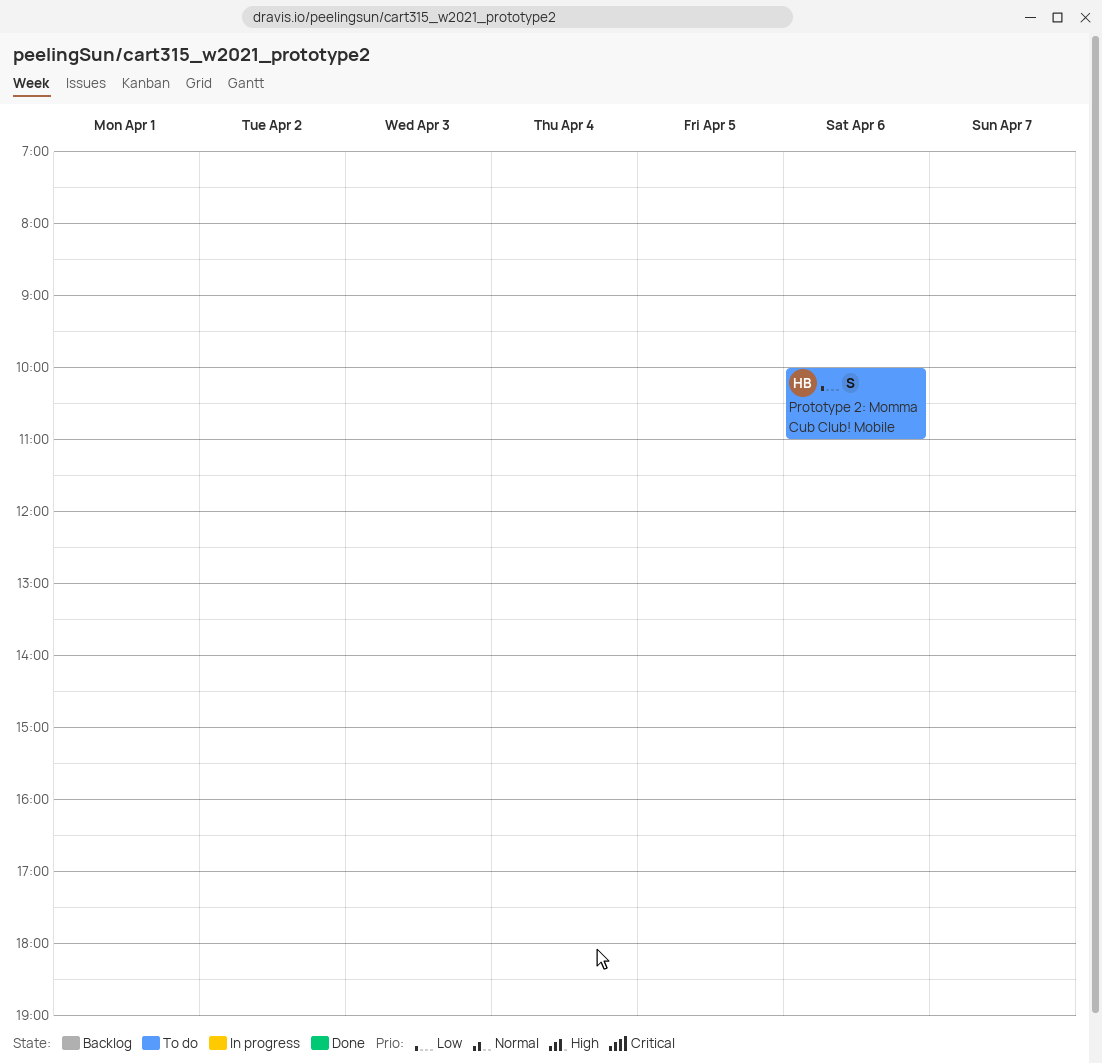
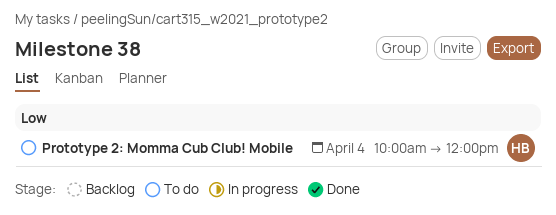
Prototype 2: Momma Cub Club! Mobile, day: Apr 6 -> Apr 4
Prototype 2: Momma Cub Club! Mobile, ends: 11:00 -> 12:00

